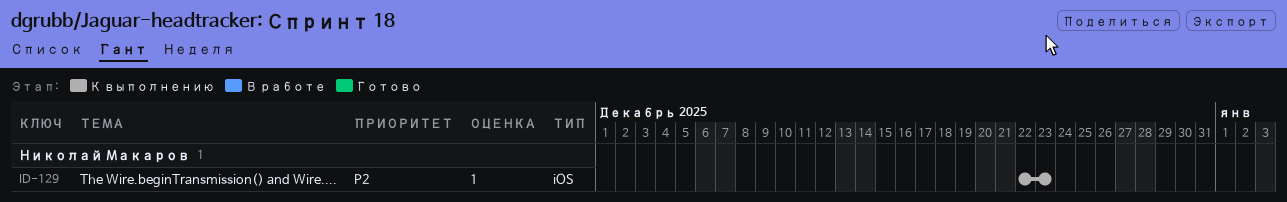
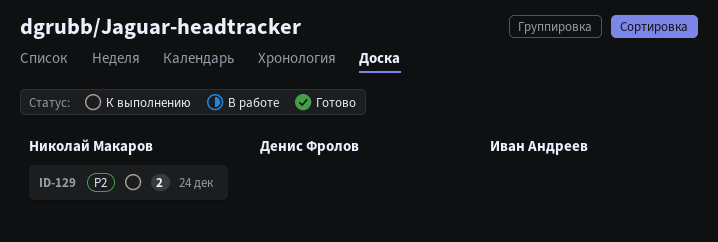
ID-129, estimate: 1 -> 2
ID-129, due: Dec 23 -> Dec 24

